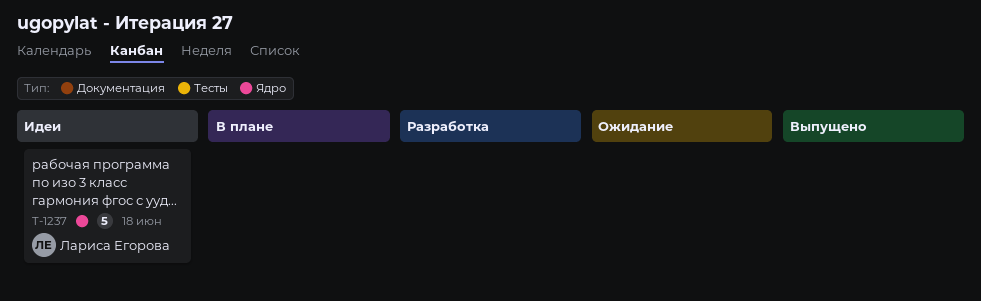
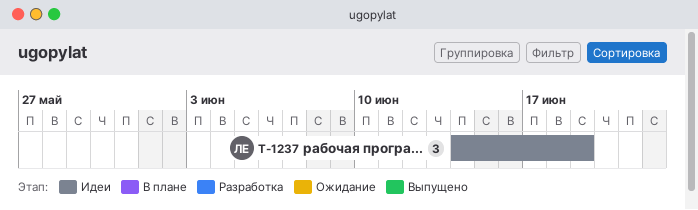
T-1237, estimate: 5 -> 3
T-1237, due: Jun 18 -> Jun 19

